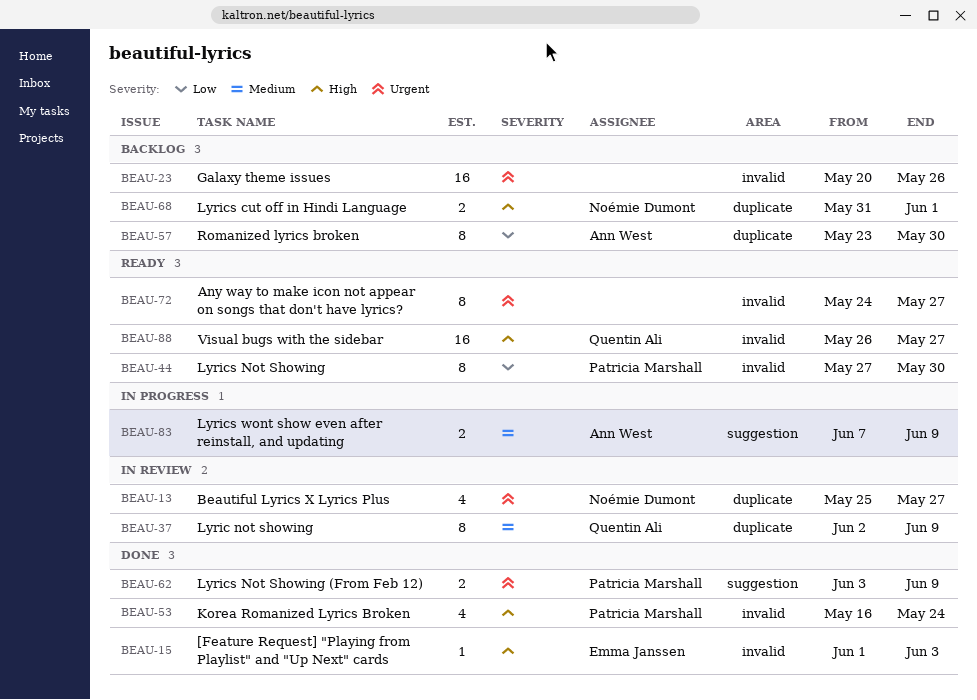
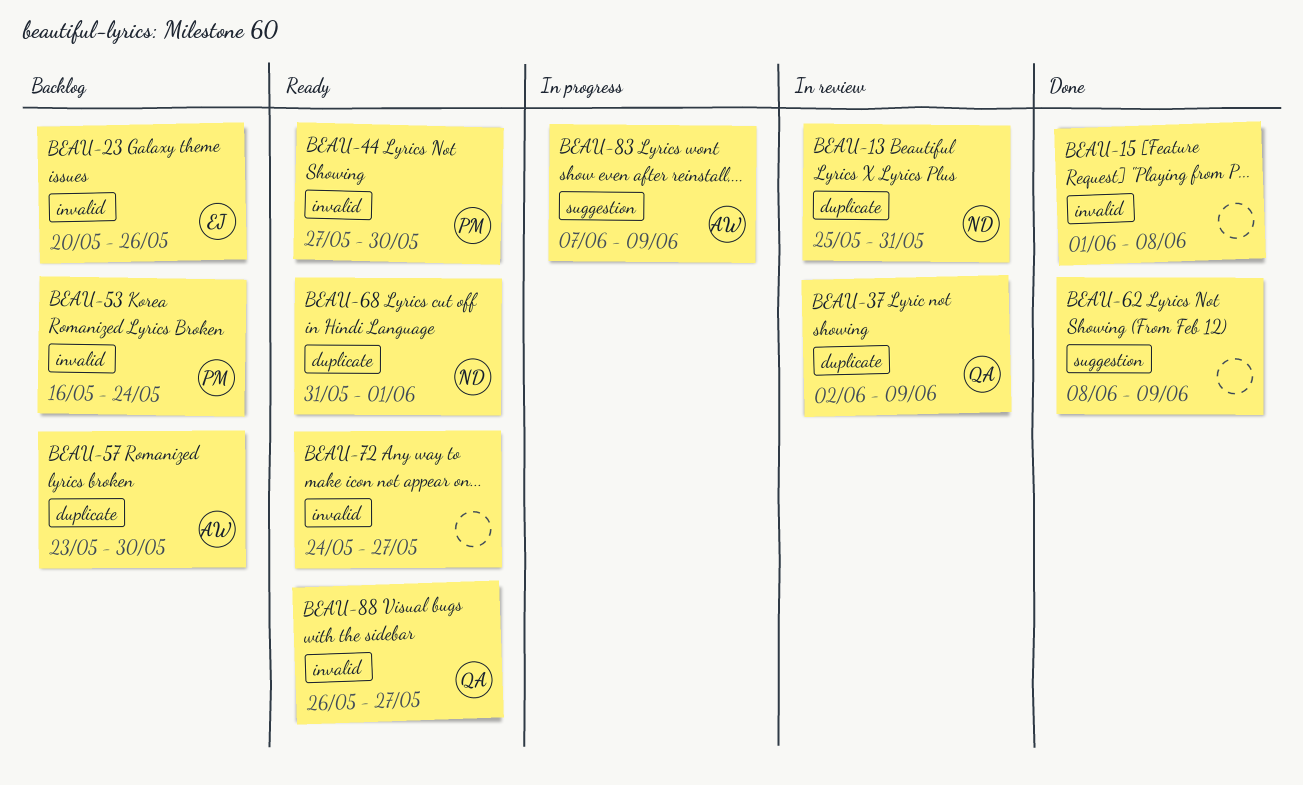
BEAU-13, due: May 27 -> May 31
BEAU-15, owner: Emma Janssen -> none
BEAU-15, due: Jun 3 -> Jun 8
BEAU-23, owner: none -> Emma Janssen
BEAU-53, status: Done -> Backlog
BEAU-62, owner: Patricia Marshall -> none
BEAU-62, start: Jun 3 -> Jun 8
BEAU-68, status: Backlog -> Ready

